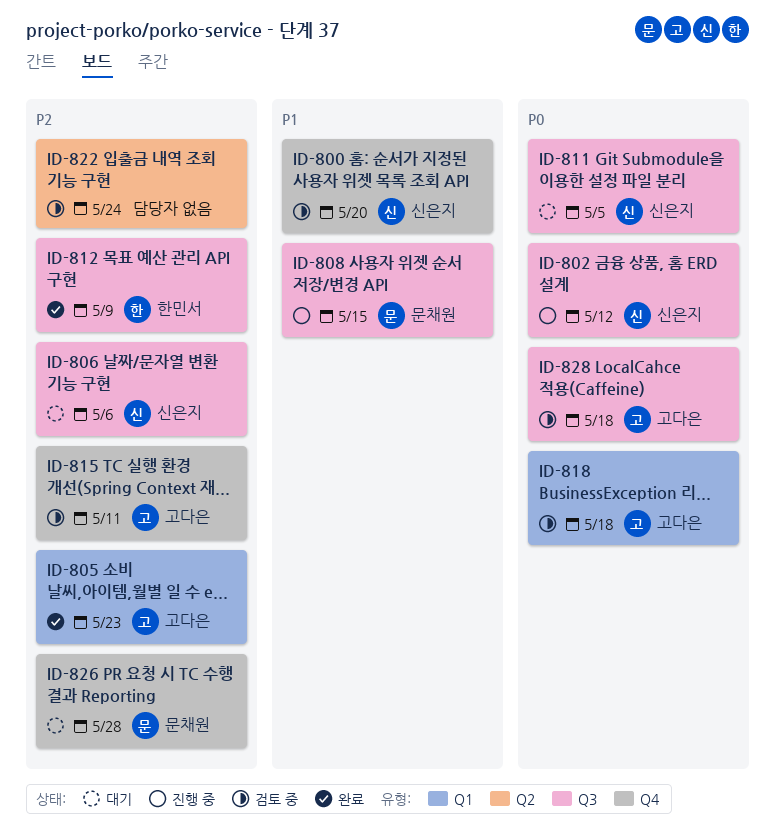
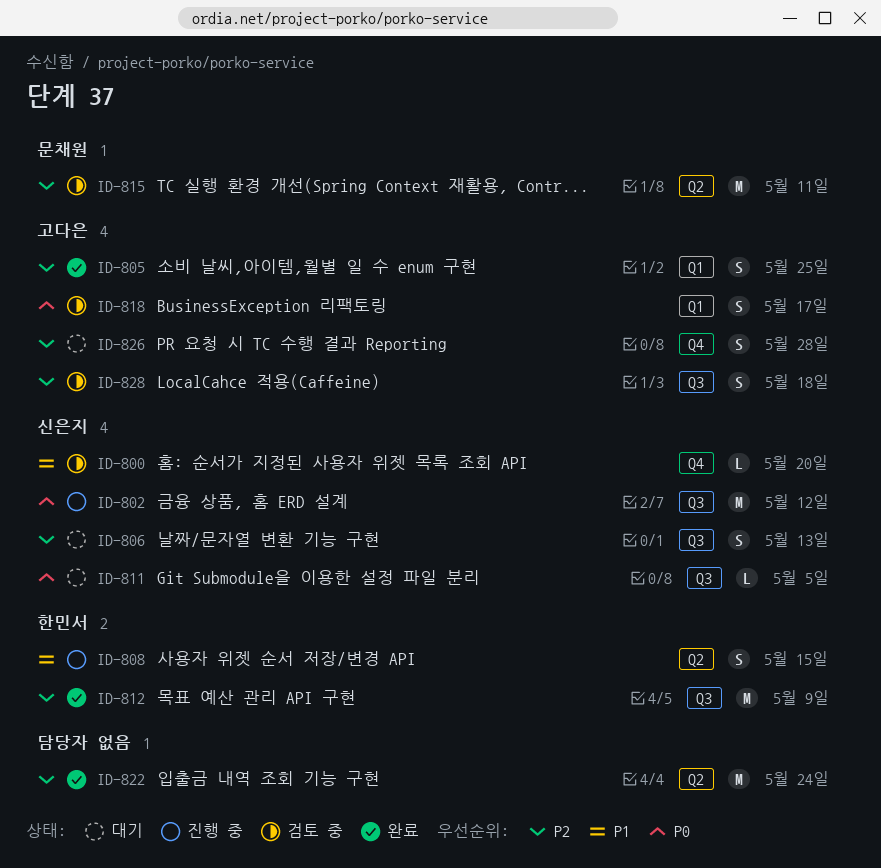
ID-805, due: May 23 -> May 25
ID-806, due: May 6 -> May 13
ID-808, owner: 문채원 -> 한민서
ID-808, label: Q3 -> Q2
ID-815, owner: 고다은 -> 문채원
ID-815, label: Q4 -> Q2
ID-818, due: May 18 -> May 17
ID-822, status: 검토 중 -> 완료
ID-826, owner: 문채원 -> 고다은
ID-828, priority: P0 -> P2

